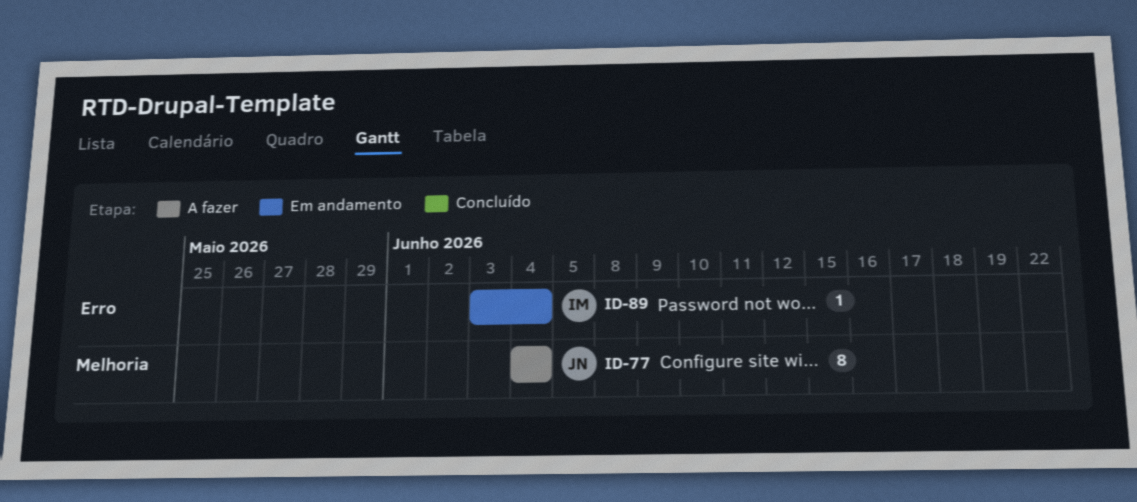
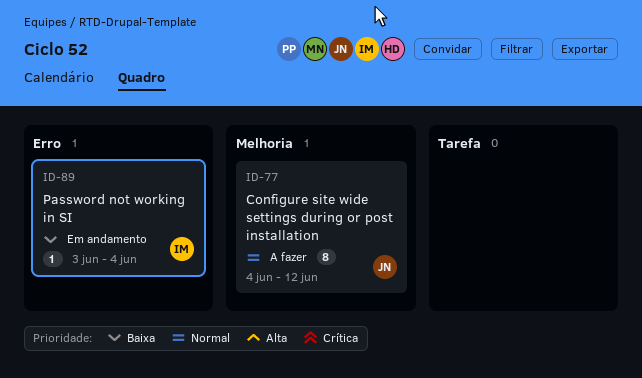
ID-77, due: Jun 4 -> Jun 12

